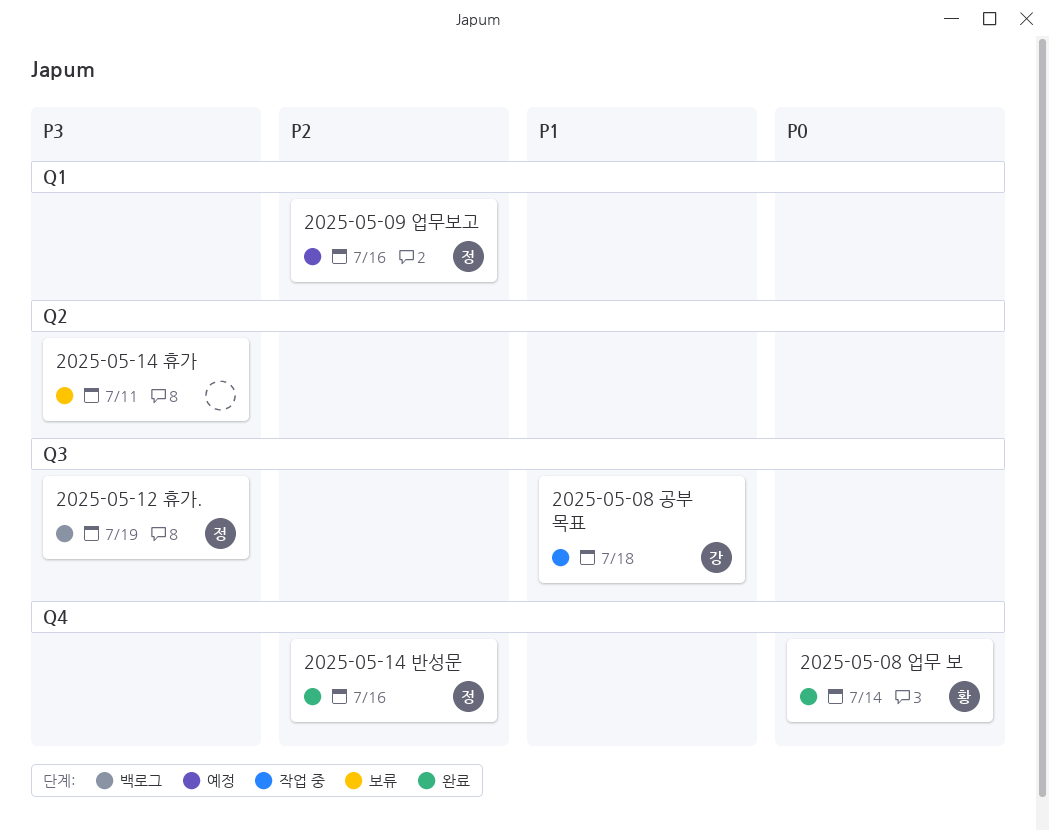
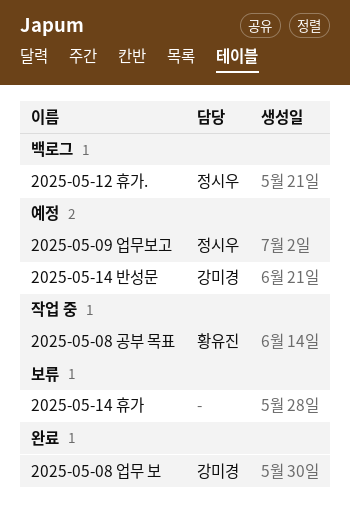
2025-05-08 공부 목표, owner: 강미경 -> 황유진
2025-05-08 업무 보, owner: 황유진 -> 강미경
2025-05-14 반성문, status: 완료 -> 예정
2025-05-14 반성문, owner: 정시우 -> 강미경

